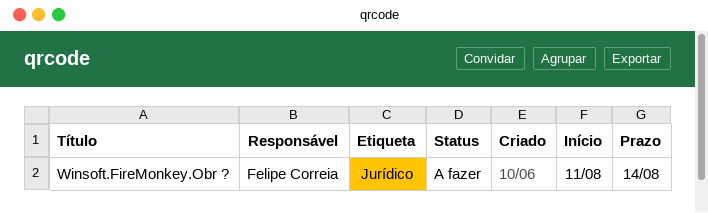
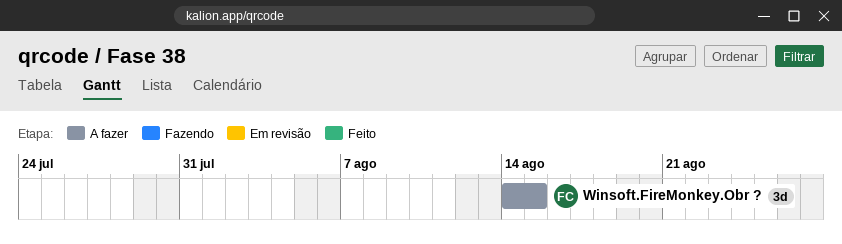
Winsoft.FireMonkey.Obr ?, start: Aug 11 -> Aug 14
Winsoft.FireMonkey.Obr ?, due: Aug 14 -> Aug 15

